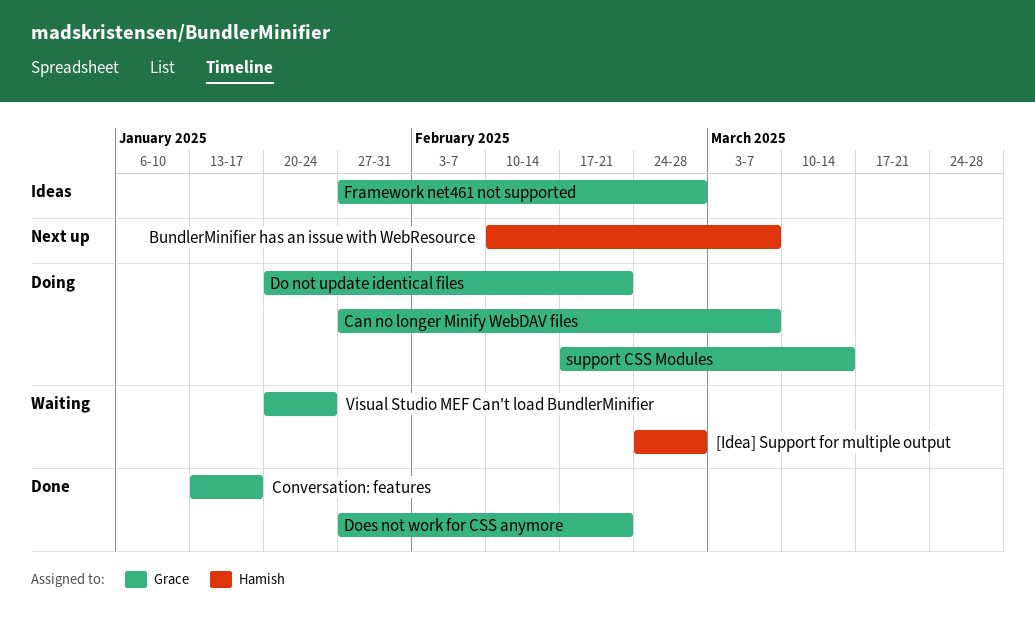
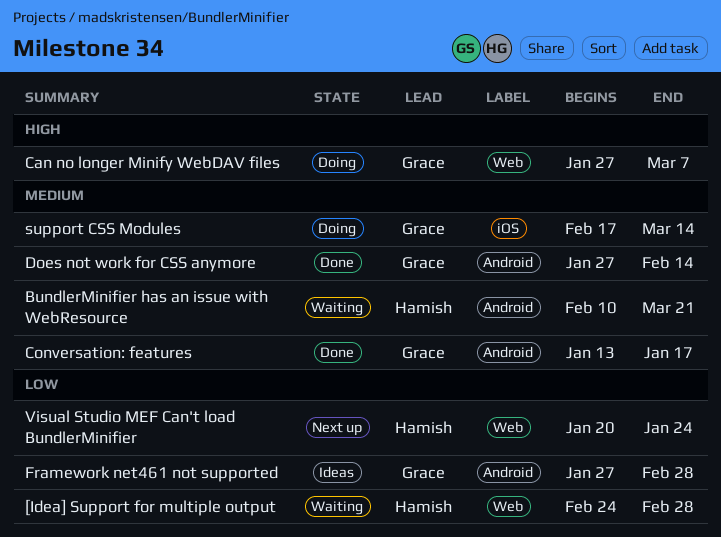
BundlerMinifier has an issue with WebResource, status: Next up -> Waiting
BundlerMinifier has an issue with WebResource, due: Mar 7 -> Mar 21
Do not update identical files: present -> none
Does not work for CSS anymore, due: Feb 21 -> Feb 14
Visual Studio MEF Can't load BundlerMinifier, status: Waiting -> Next up
Visual Studio MEF Can't load BundlerMinifier, owner: Grace -> Hamish

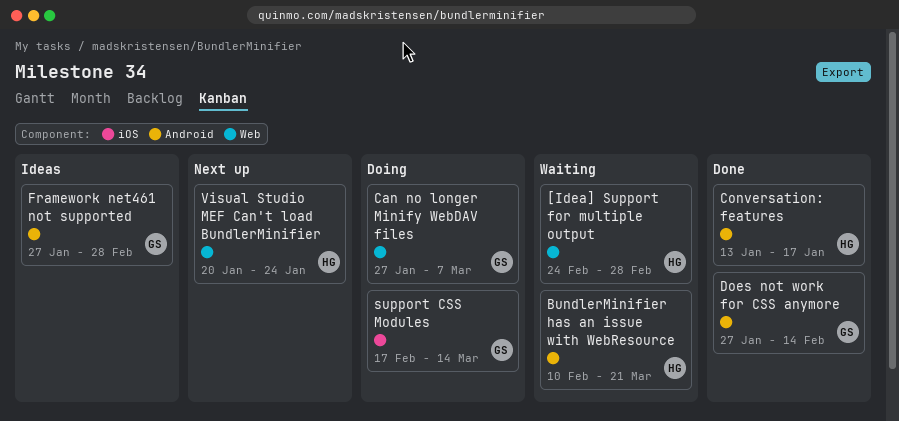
Conversation: features, owner: Grace -> Hamish

